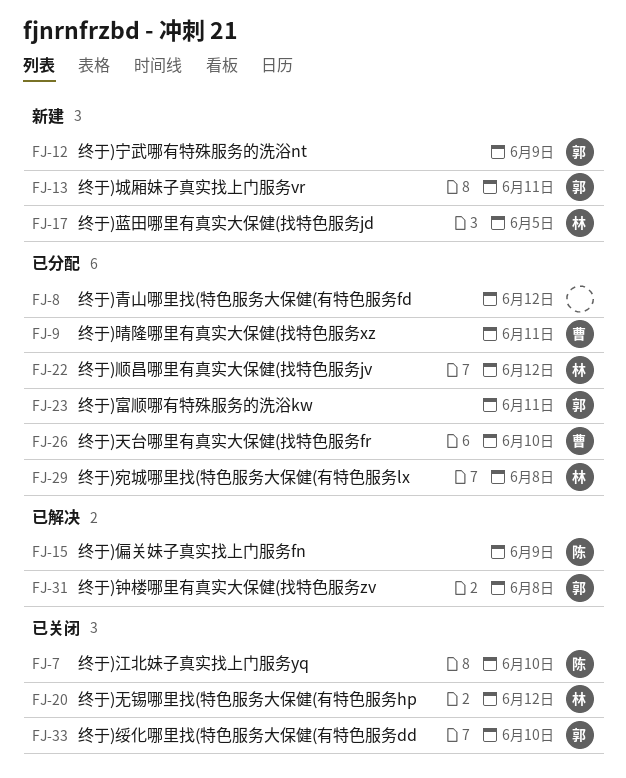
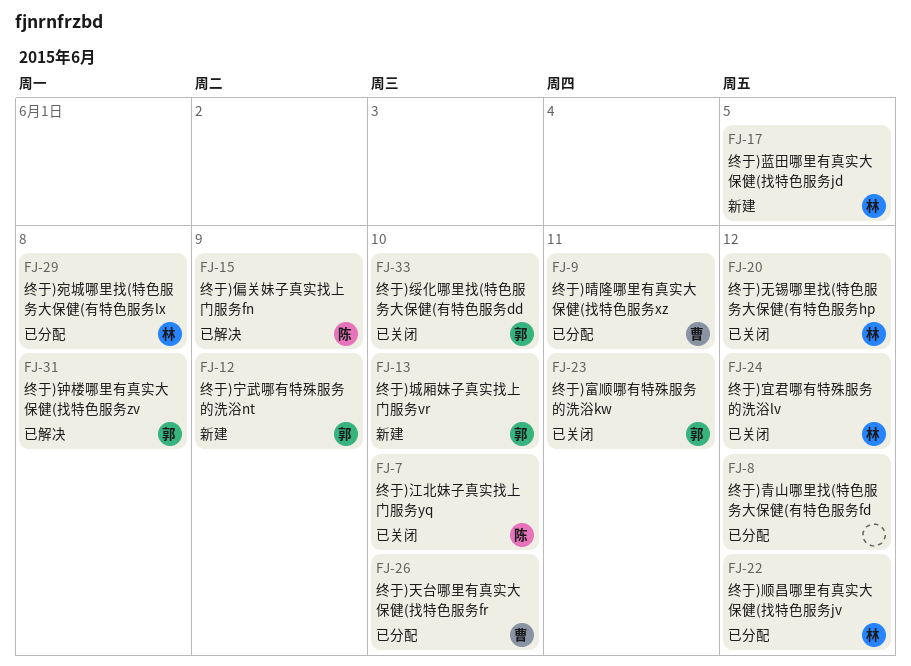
FJ-13, due: Jun 11 -> Jun 10
FJ-23, status: 已分配 -> 已关闭
FJ-24: none -> present

